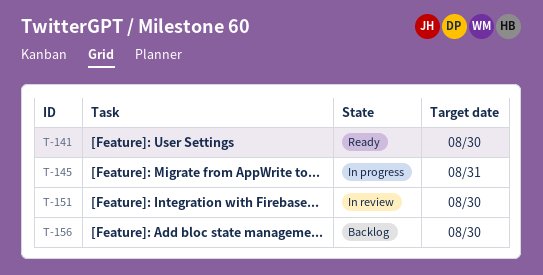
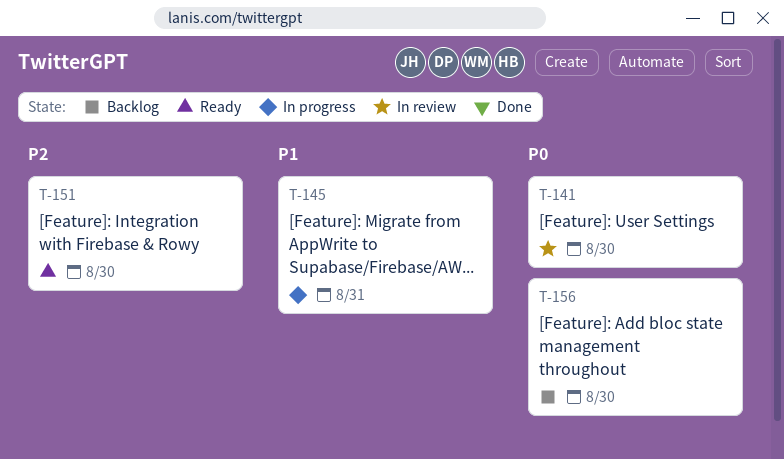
T-141, status: Ready -> In review
T-151, status: In review -> Ready

